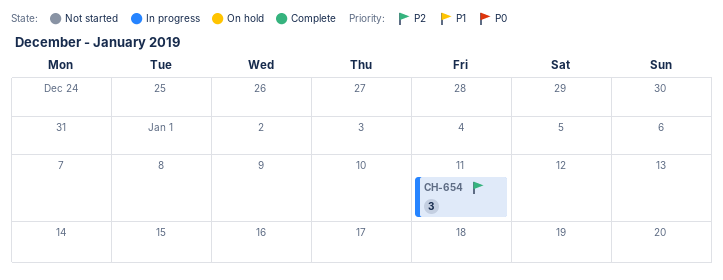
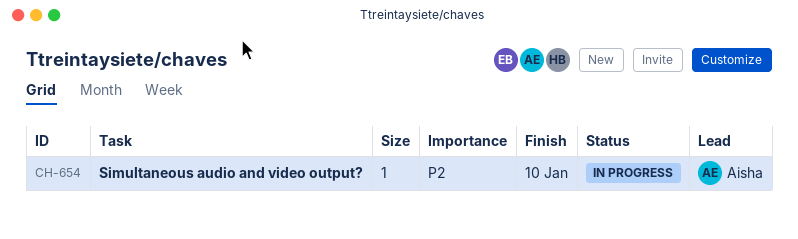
CH-654, estimate: 3 -> 1
CH-654, due: Jan 11 -> Jan 10

